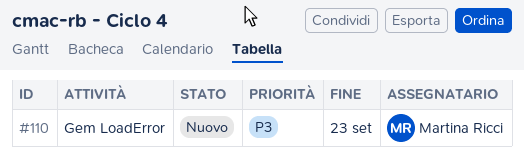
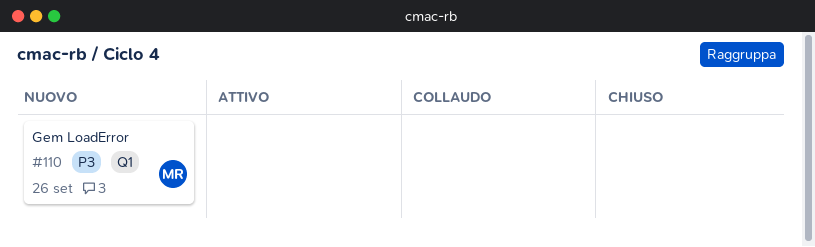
#110, due: Sep 23 -> Sep 26

